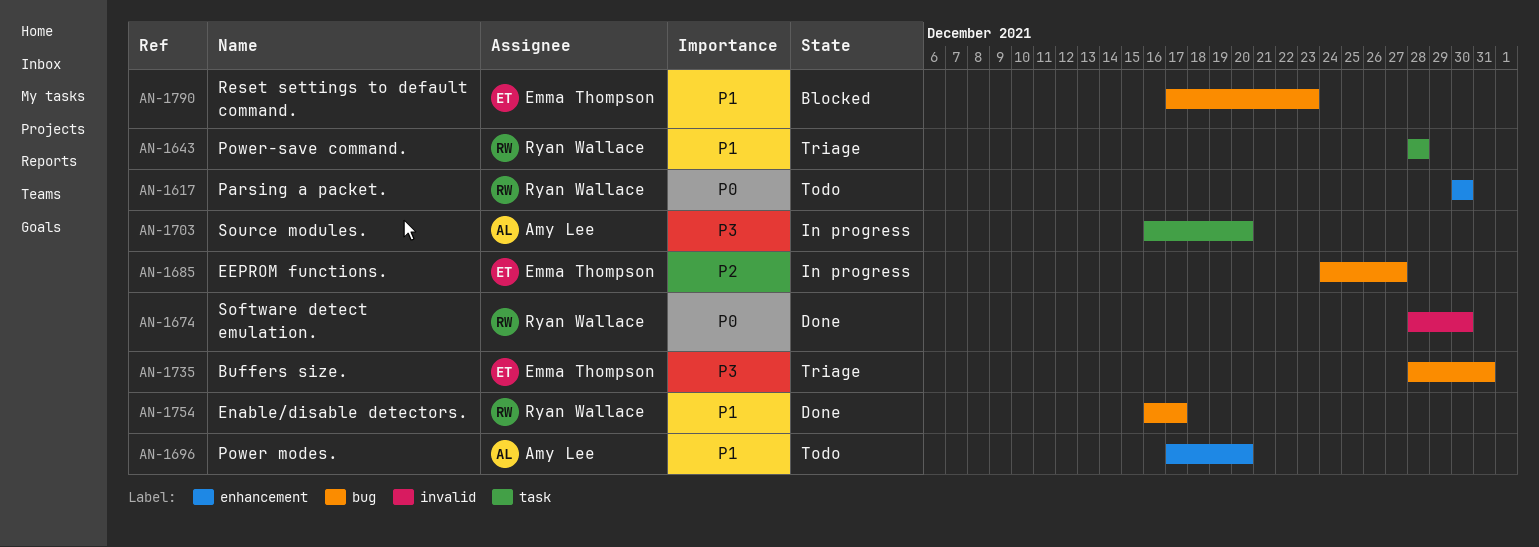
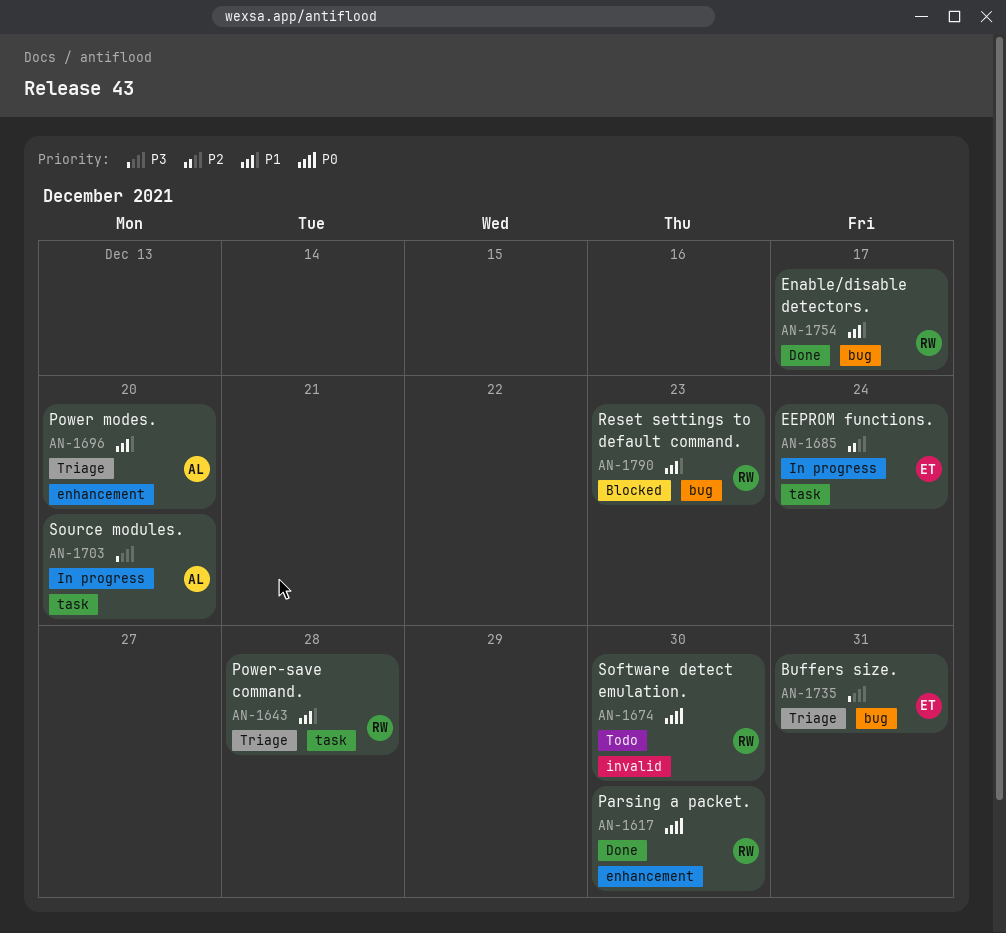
AN-1617, status: Todo -> Done
AN-1674, status: Done -> Todo
AN-1685, label: bug -> task
AN-1685, due: Dec 27 -> Dec 24
AN-1696, status: Todo -> Triage
AN-1790, owner: Emma Thompson -> Ryan Wallace

